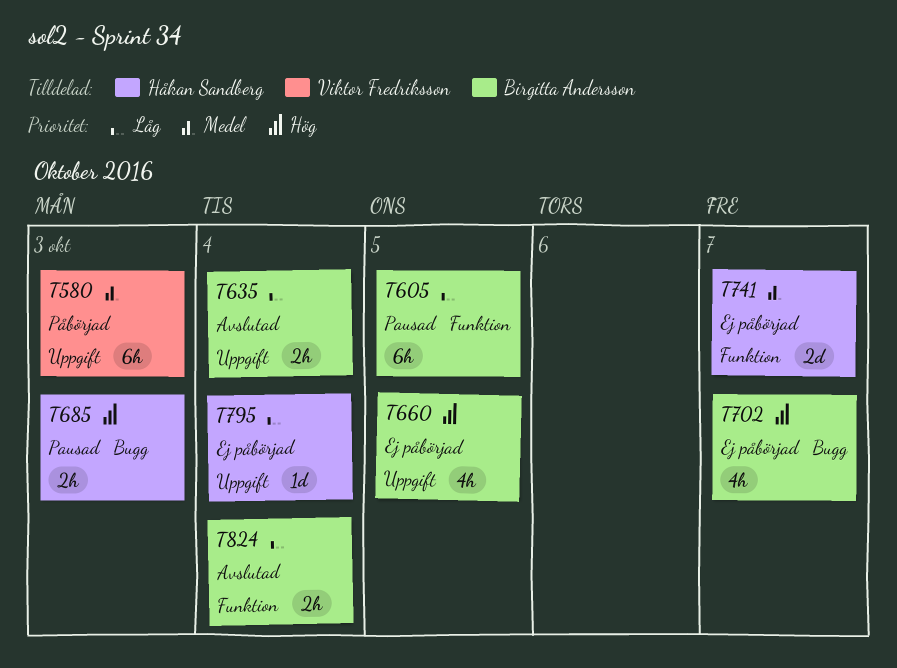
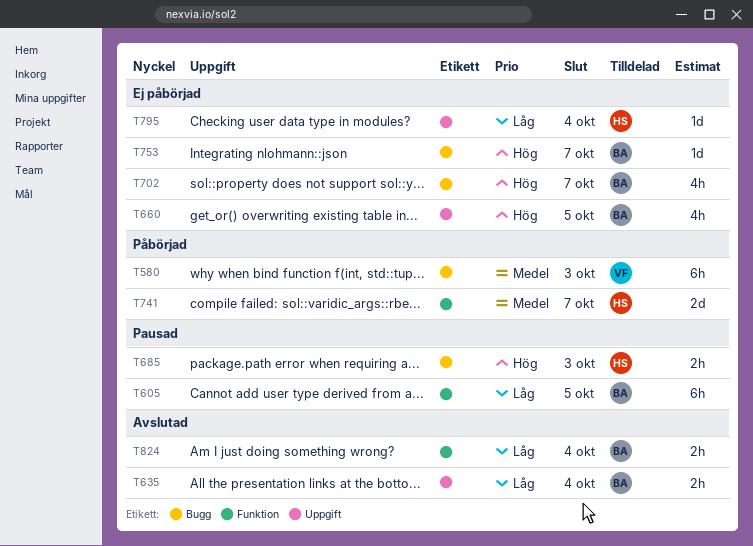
T580, label: Uppgift -> Bugg
T741, status: Ej påbörjad -> Påbörjad
T753: none -> present

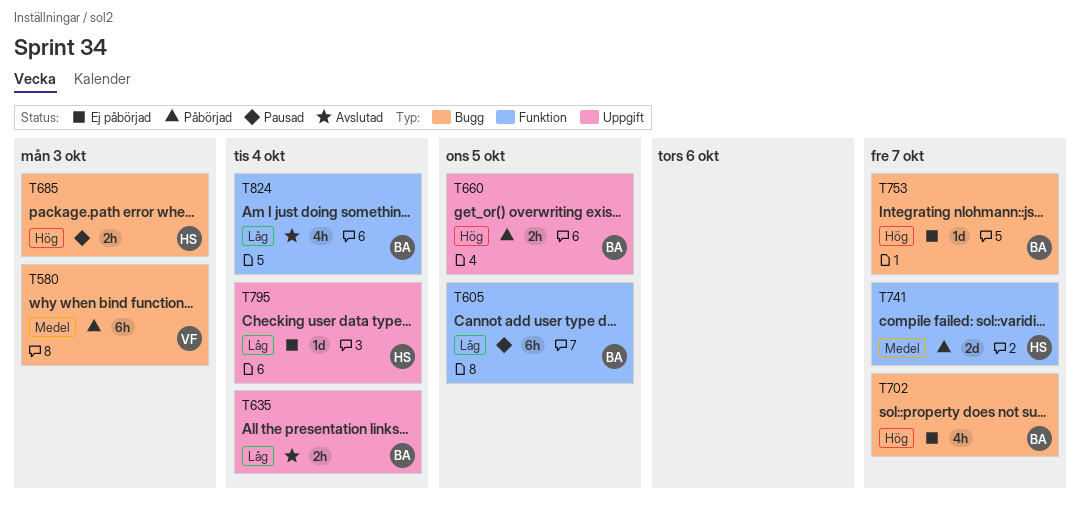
T660, status: Ej påbörjad -> Påbörjad
T660, estimate: 4h -> 2h
T824, estimate: 2h -> 4h

